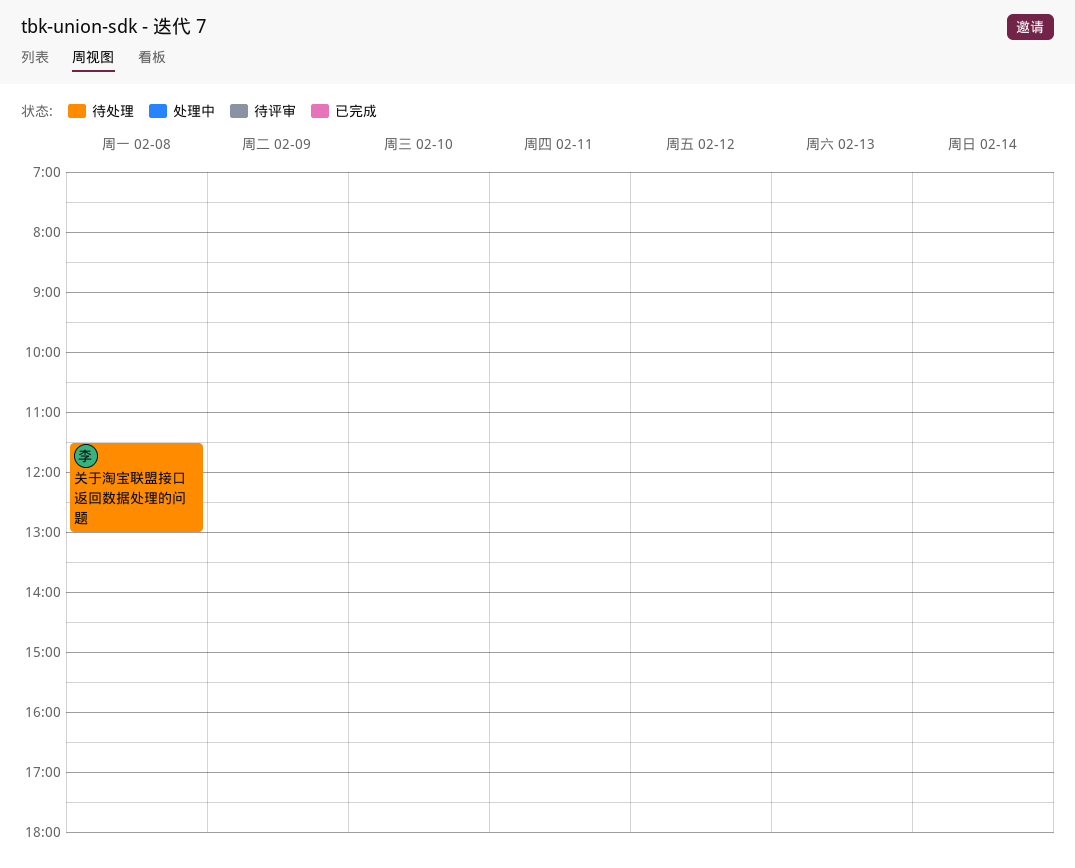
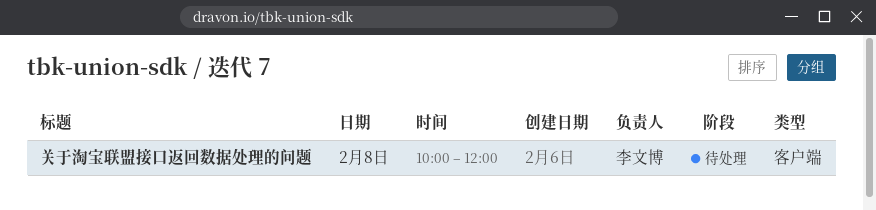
关于淘宝联盟接口返回数据处理的问题, begins: 11:30 -> 10:00
关于淘宝联盟接口返回数据处理的问题, ends: 13:00 -> 12:00

